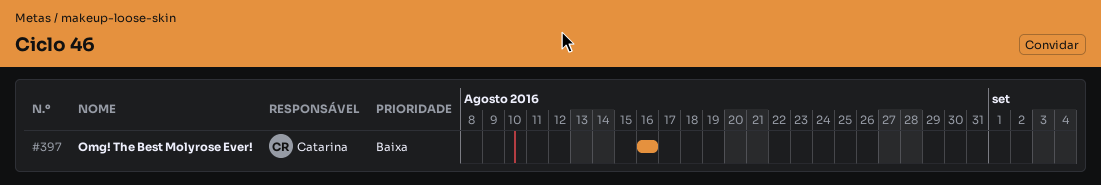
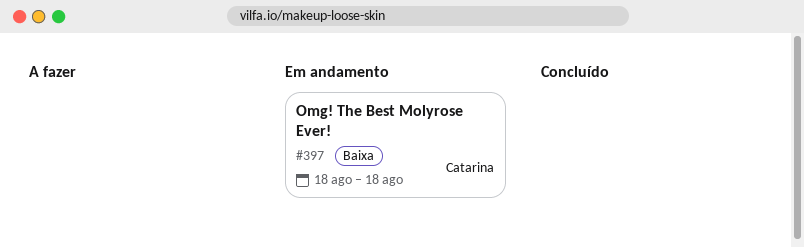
#397, start: Aug 16 -> Aug 18
#397, due: Aug 16 -> Aug 18

